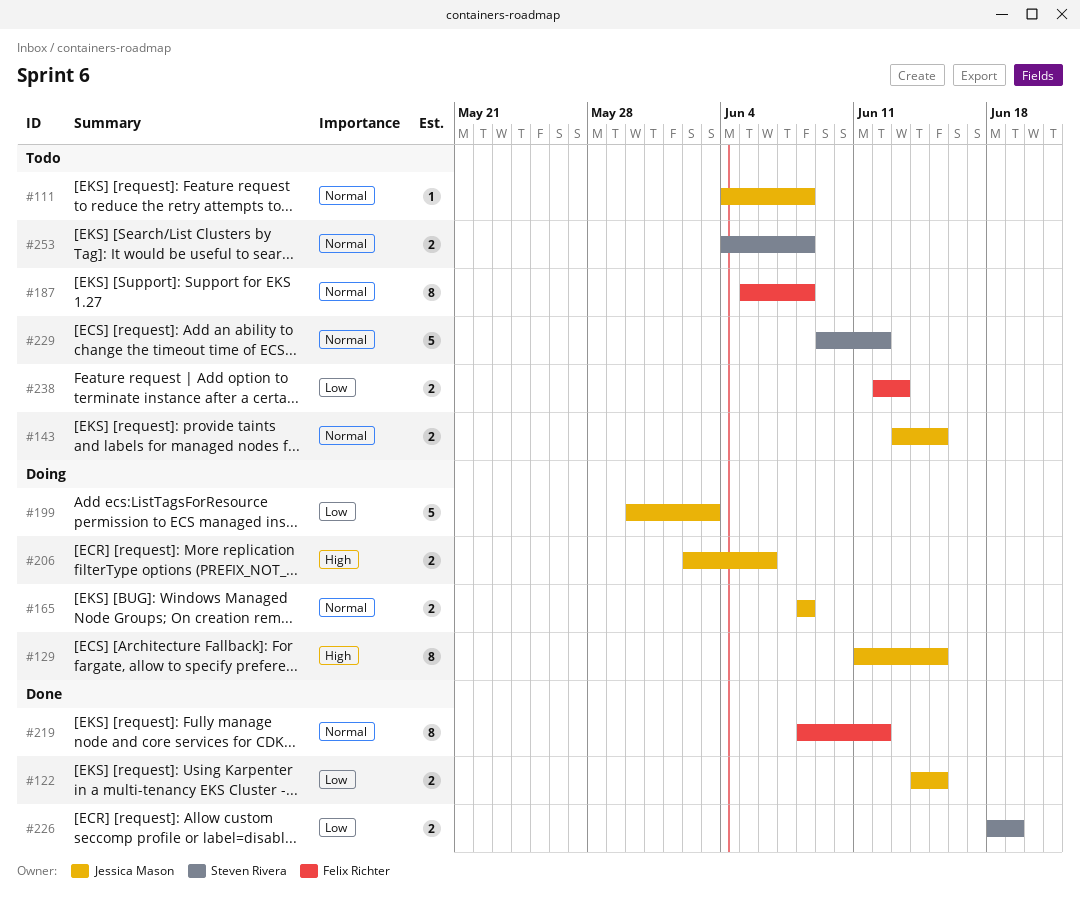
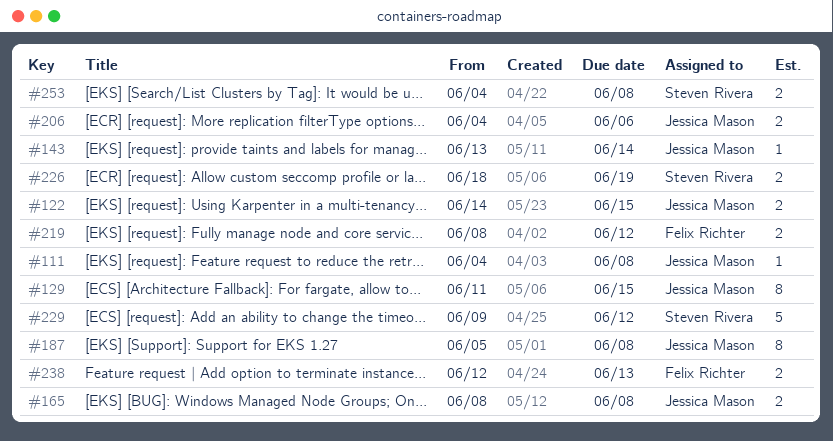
#143, estimate: 2 -> 1
#143, due: Jun 15 -> Jun 14
#187, owner: Felix Richter -> Jessica Mason
#199: present -> none
#206, start: Jun 2 -> Jun 4
#219, estimate: 8 -> 2

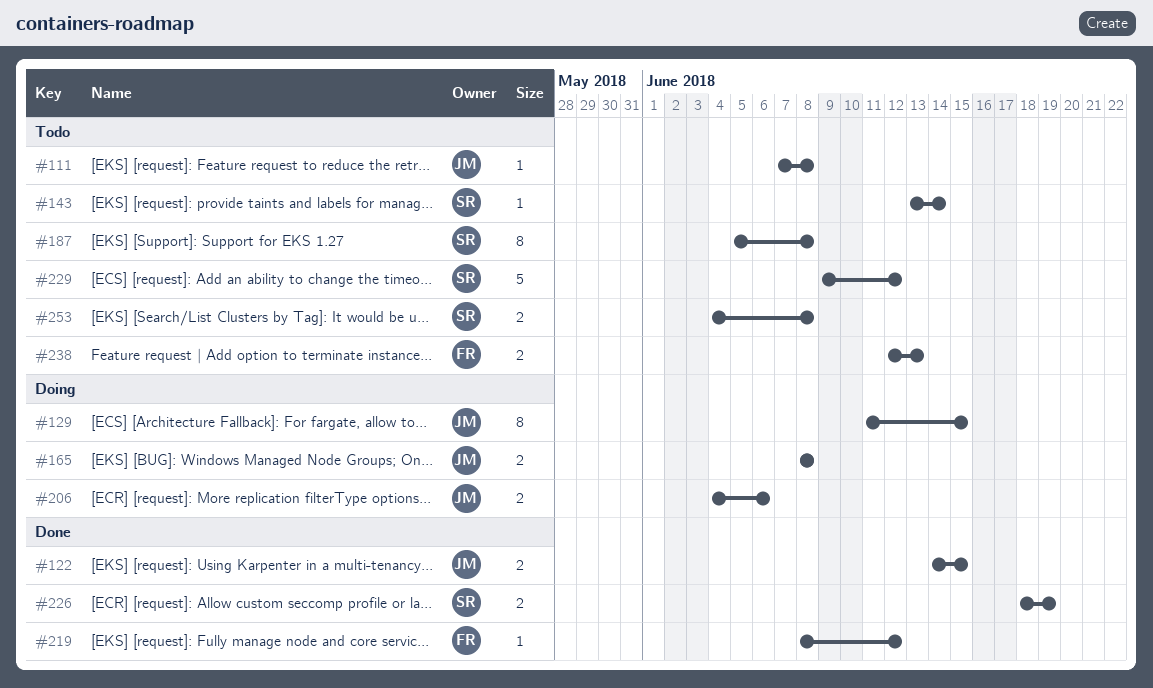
#111, start: Jun 4 -> Jun 7
#143, owner: Jessica Mason -> Steven Rivera
#187, owner: Jessica Mason -> Steven Rivera
#219, estimate: 2 -> 1

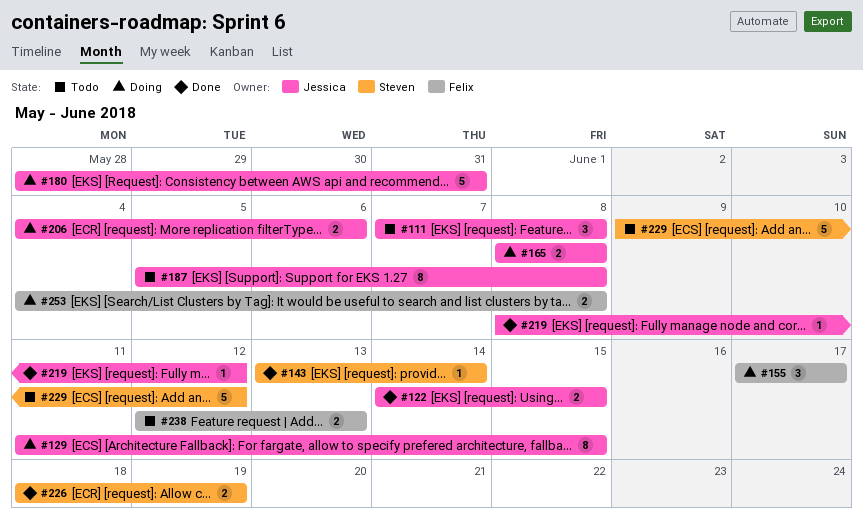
#111, estimate: 1 -> 3
#143, status: Todo -> Done
#155: none -> present
#180: none -> present
#187, owner: Steven -> Jessica
#219, owner: Felix -> Jessica
#253, status: Todo -> Doing
#253, owner: Steven -> Felix

